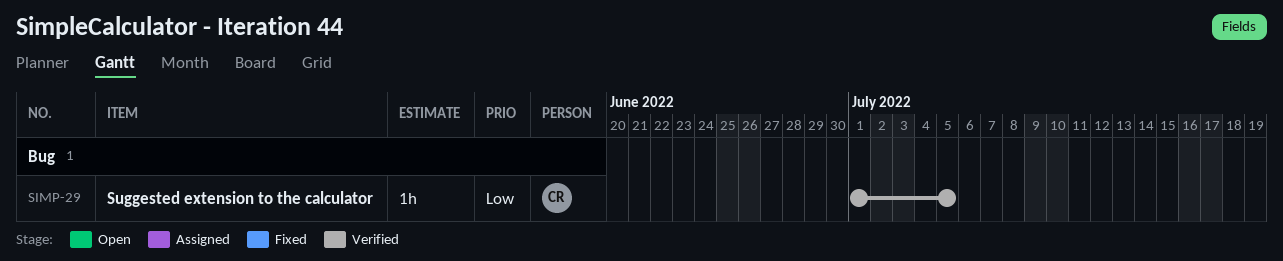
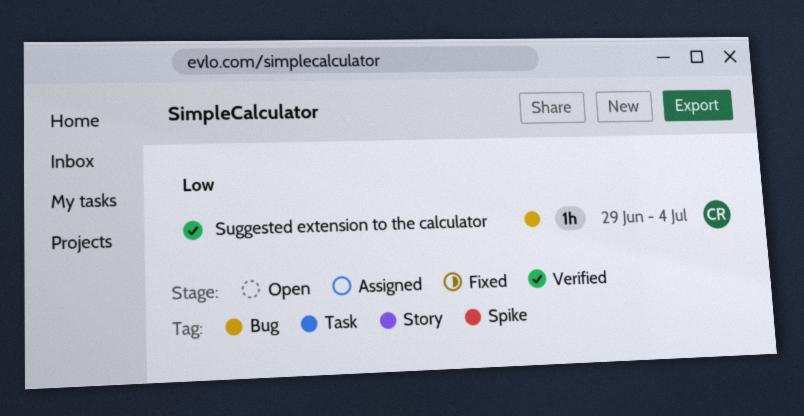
Suggested extension to the calculator, start: Jul 1 -> Jun 29
Suggested extension to the calculator, due: Jul 5 -> Jul 4

